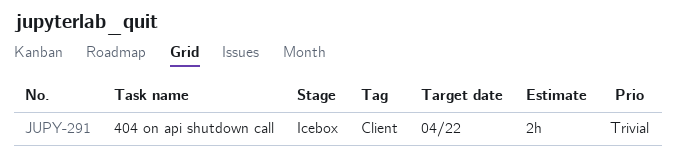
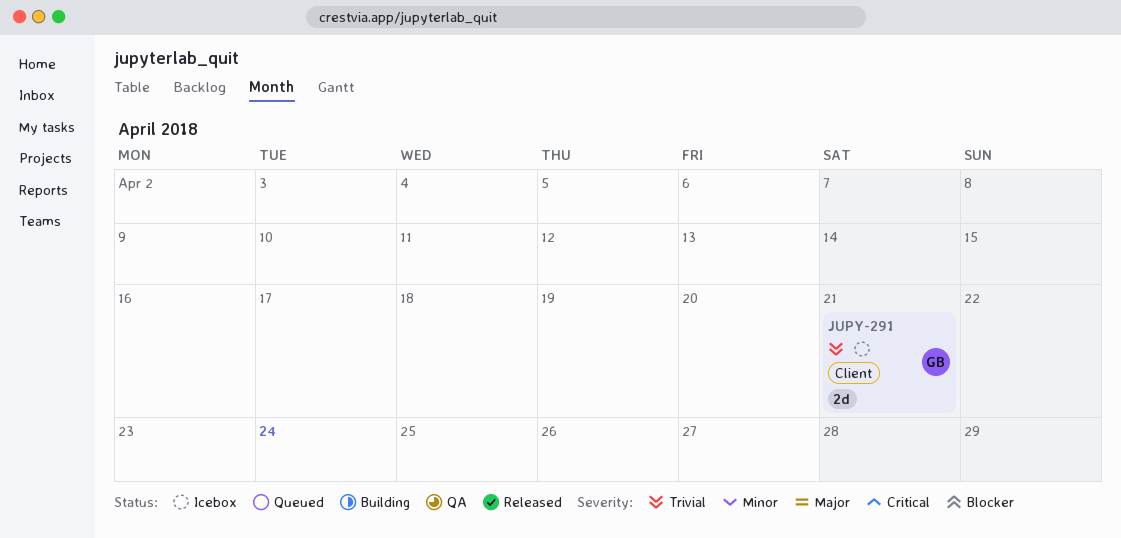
JUPY-291, estimate: 2h -> 2d
JUPY-291, due: Apr 22 -> Apr 21

